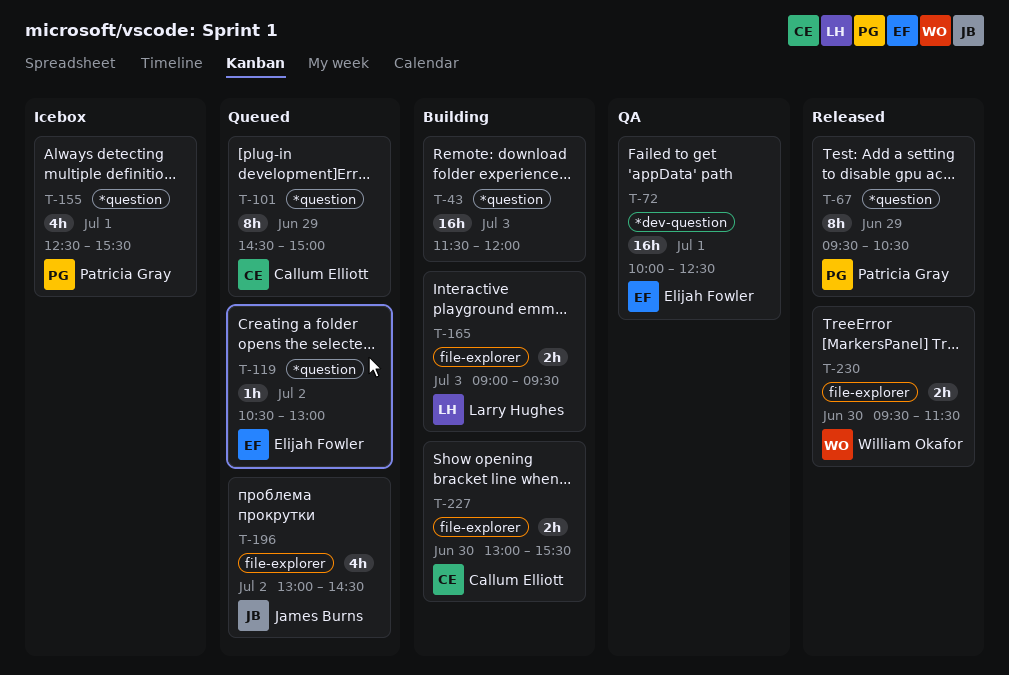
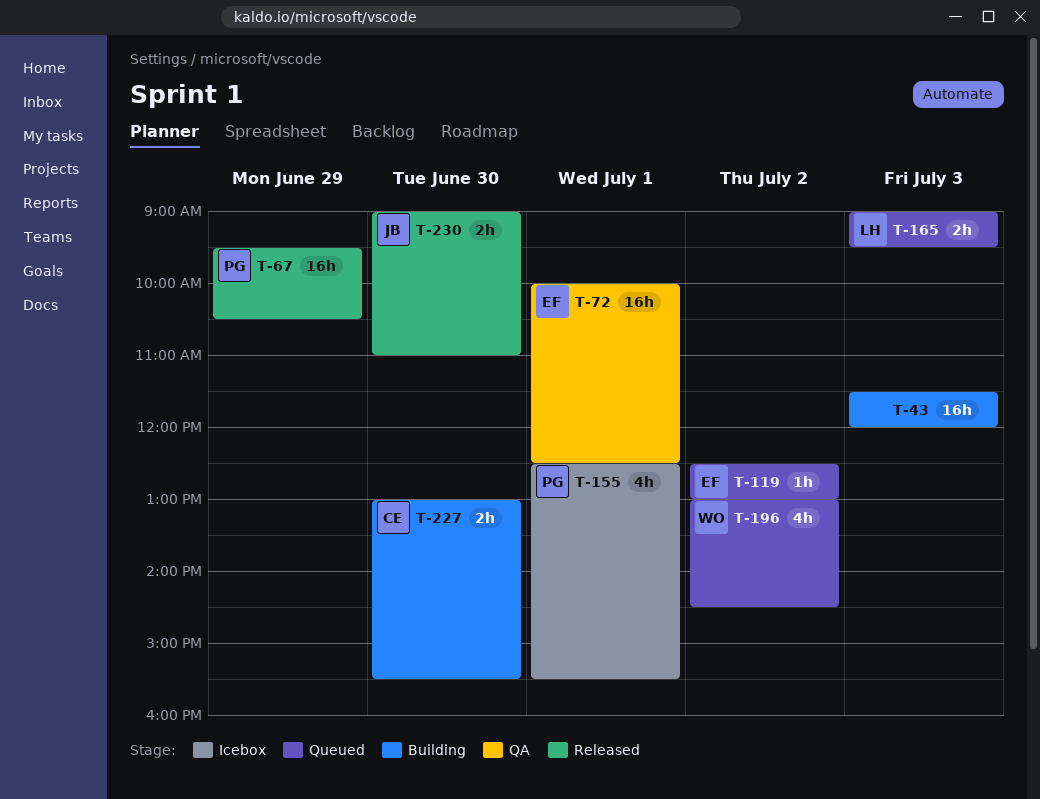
T-67, estimate: 8h -> 16h
T-101: present -> none
T-119, begins: 10:30 -> 12:30
T-165, status: Building -> Queued
T-196, owner: James Burns -> William Okafor
T-230, owner: William Okafor -> James Burns
T-230, begins: 09:30 -> 09:00
T-230, ends: 11:30 -> 11:00

